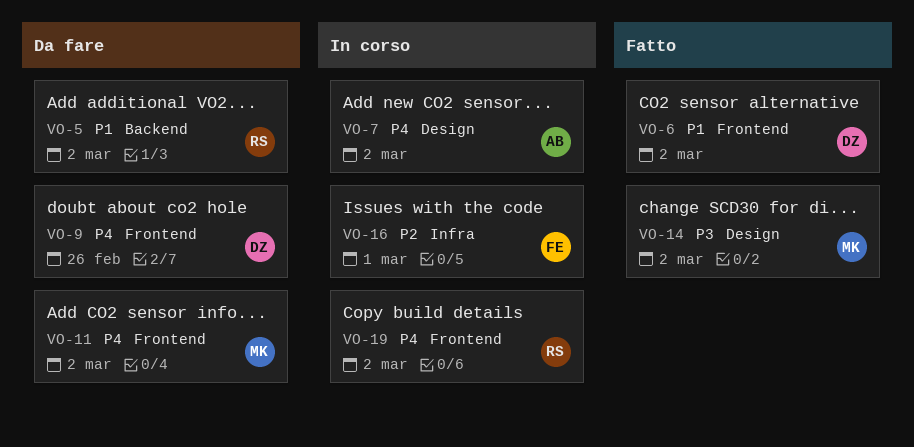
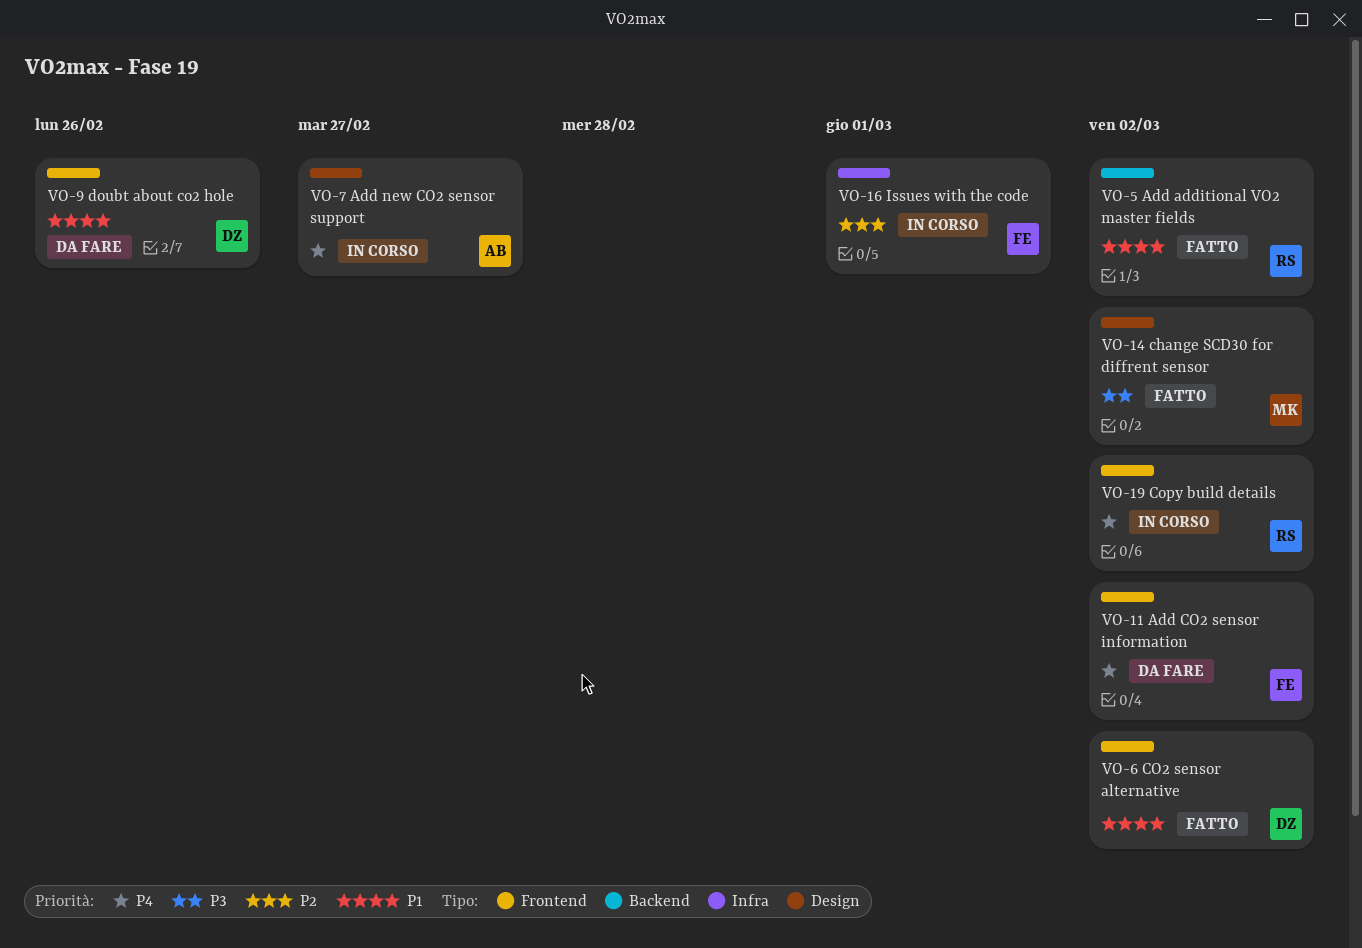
VO-5, status: Da fare -> Fatto
VO-7, due: Mar 2 -> Feb 27
VO-9, priority: P4 -> P1
VO-11, owner: MK -> FE

